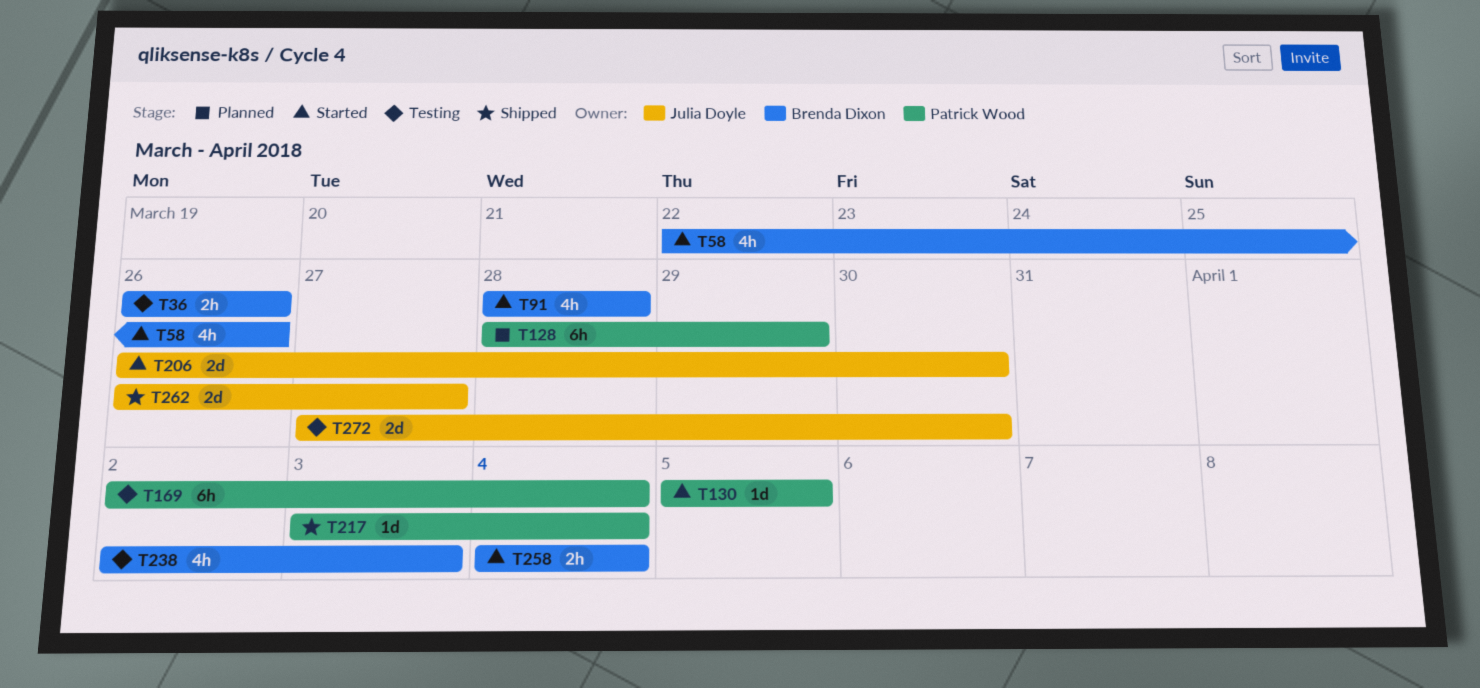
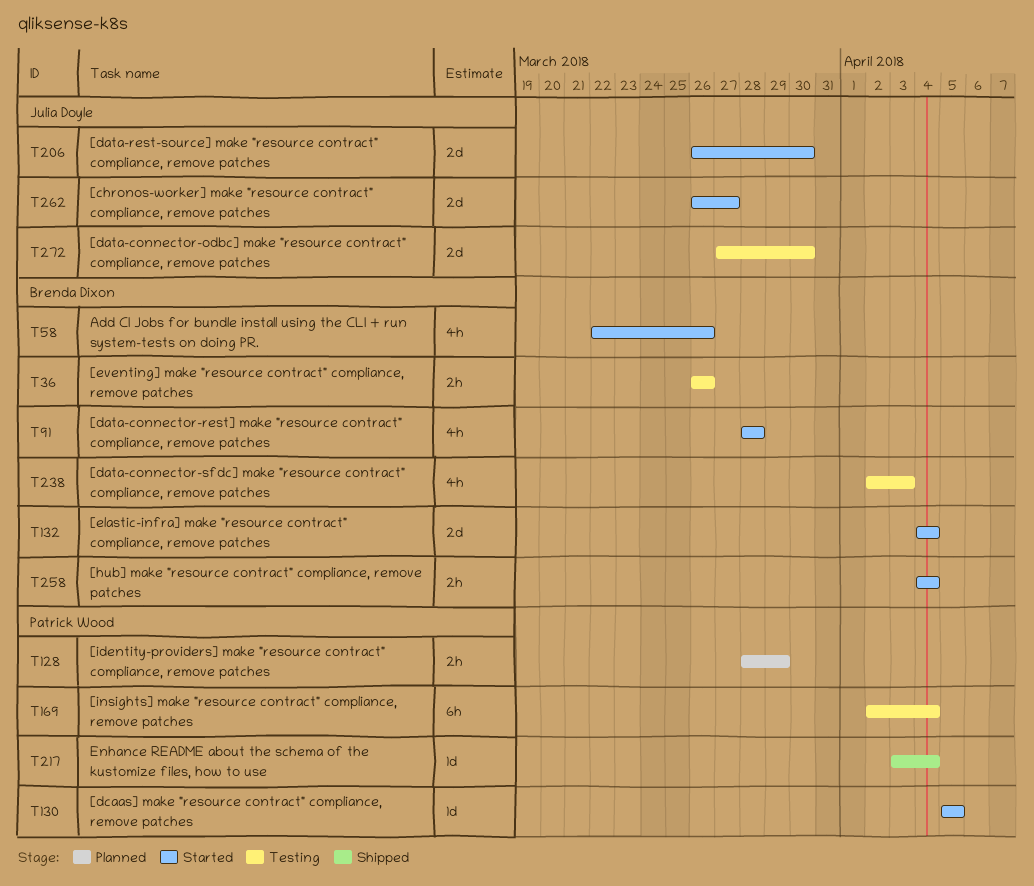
T128, estimate: 6h -> 2h
T132: none -> present
T262, status: Shipped -> Started

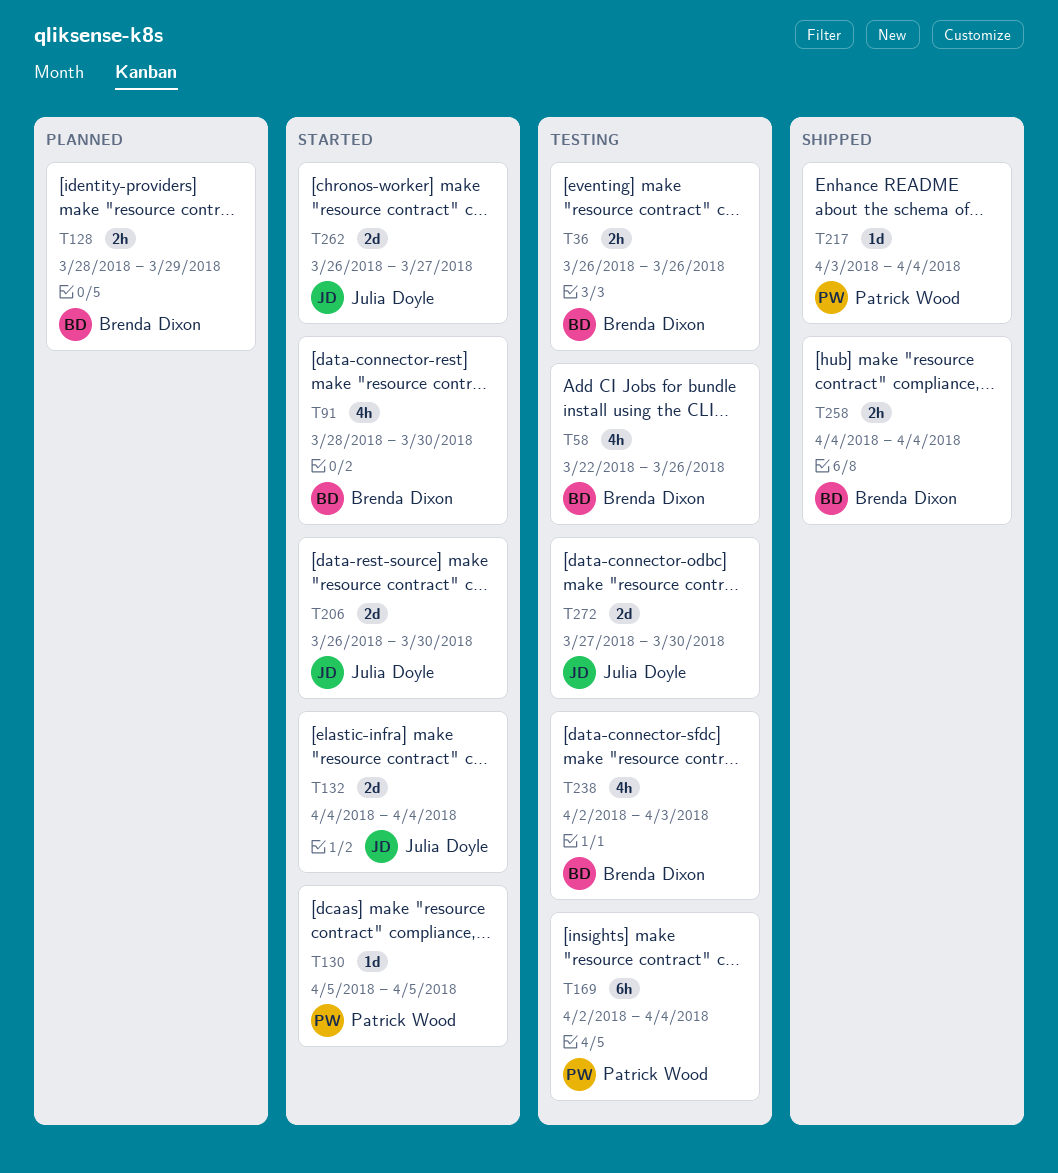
T58, status: Started -> Testing
T91, due: Mar 28 -> Mar 30
T128, owner: Patrick Wood -> Brenda Dixon
T132, owner: Brenda Dixon -> Julia Doyle
T258, status: Started -> Shipped

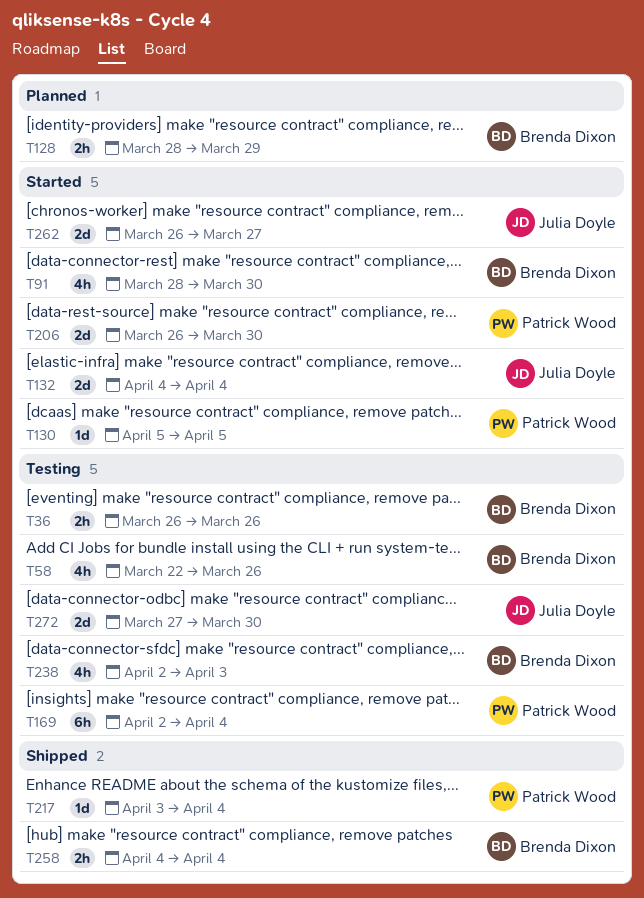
T206, owner: Julia Doyle -> Patrick Wood

